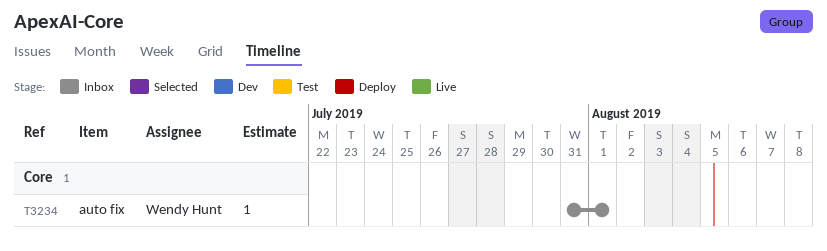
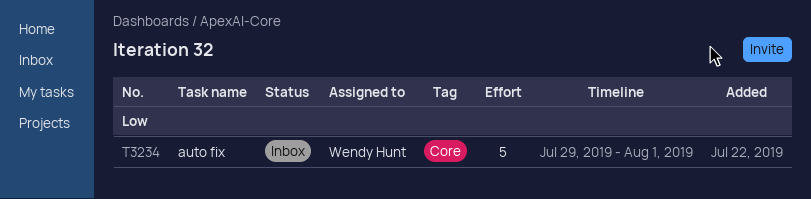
T3234, estimate: 1 -> 5
T3234, start: Jul 31 -> Jul 29

